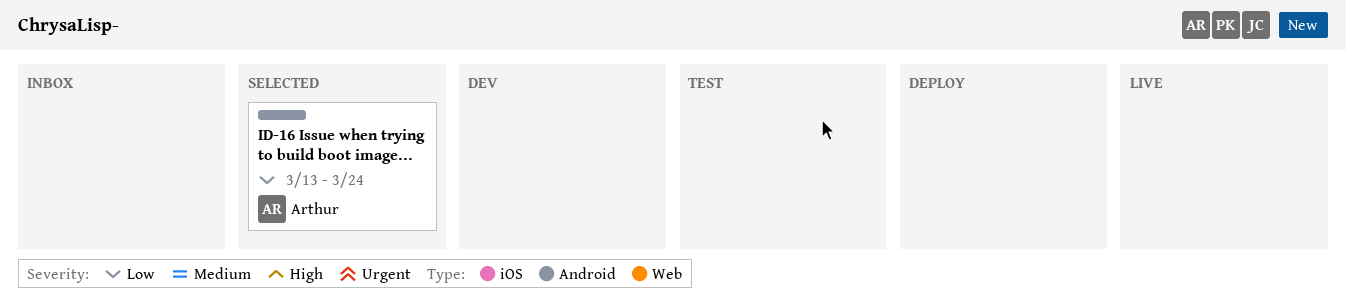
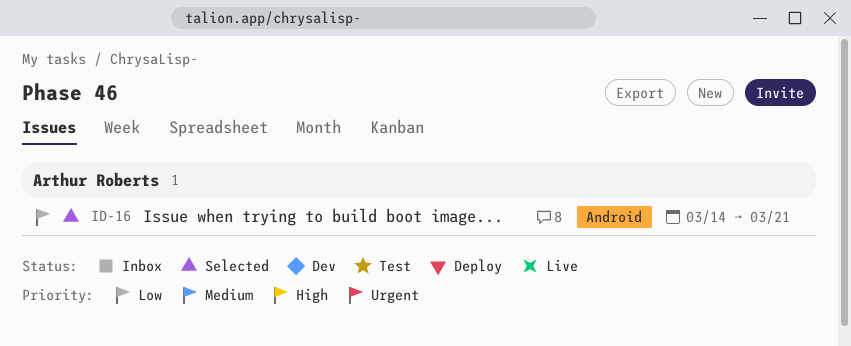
ID-16, start: Mar 13 -> Mar 14
ID-16, due: Mar 24 -> Mar 21

